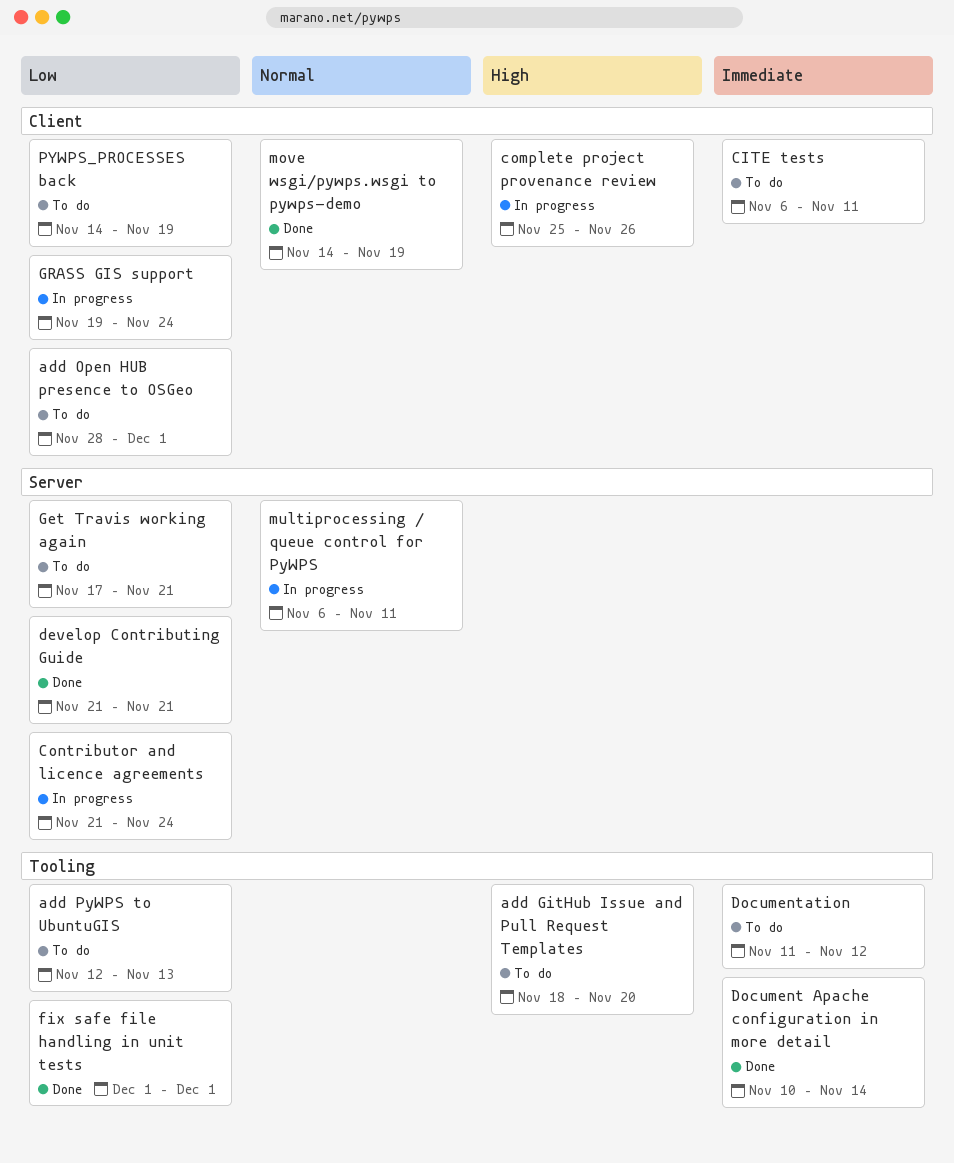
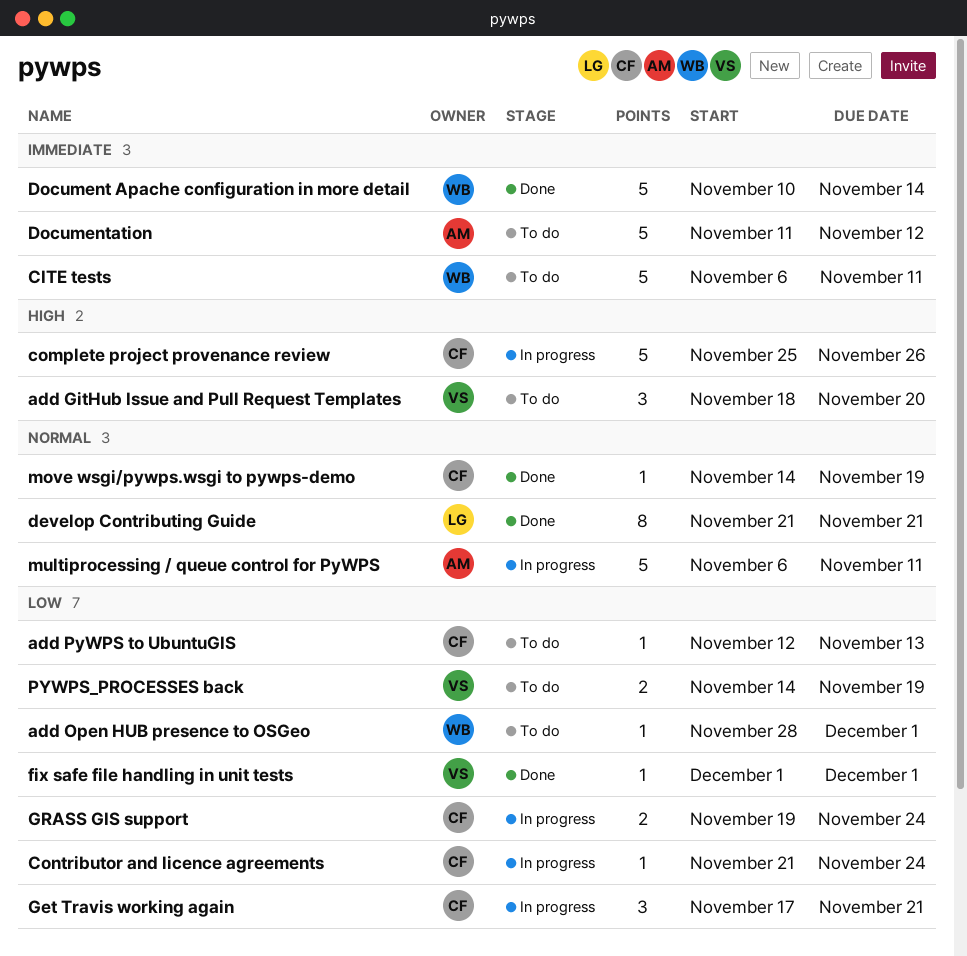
develop Contributing Guide, priority: Low -> Normal
Get Travis working again, status: To do -> In progress

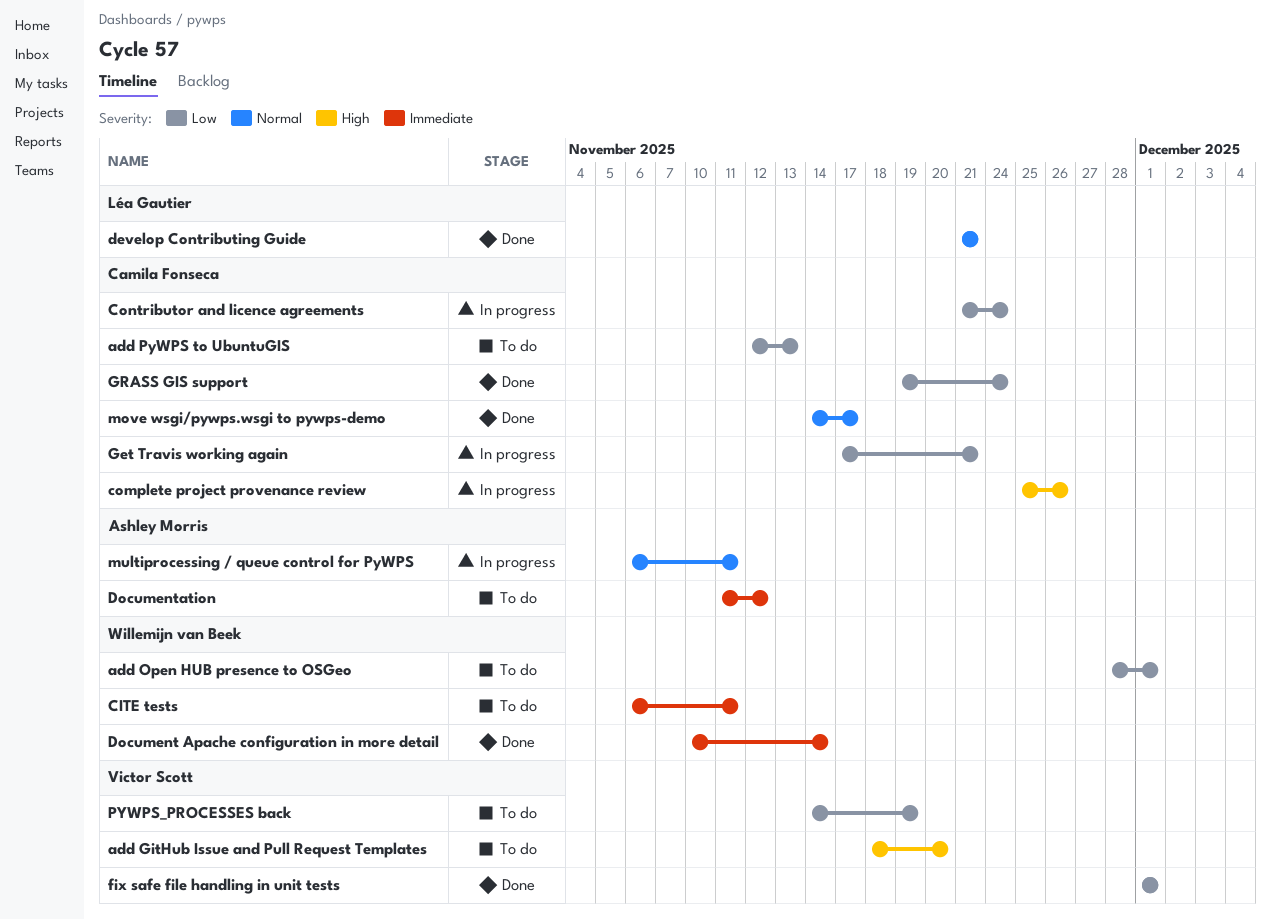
GRASS GIS support, status: In progress -> Done
move wsgi/pywps.wsgi to pywps-demo, due: Nov 19 -> Nov 17

